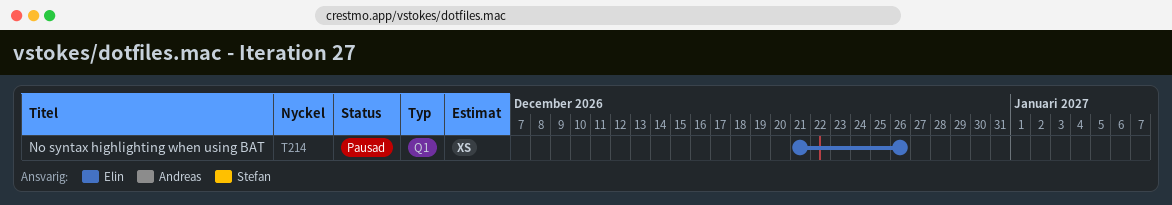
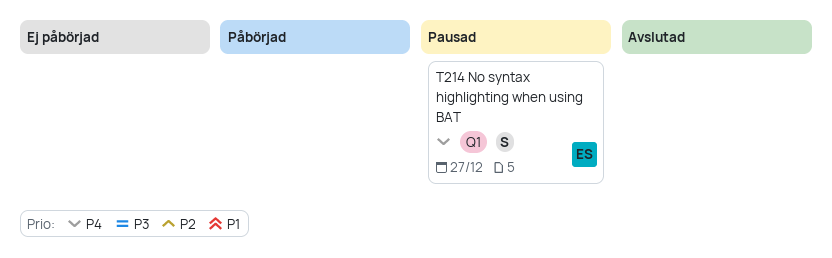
T214, estimate: XS -> S
T214, due: Dec 26 -> Dec 27

